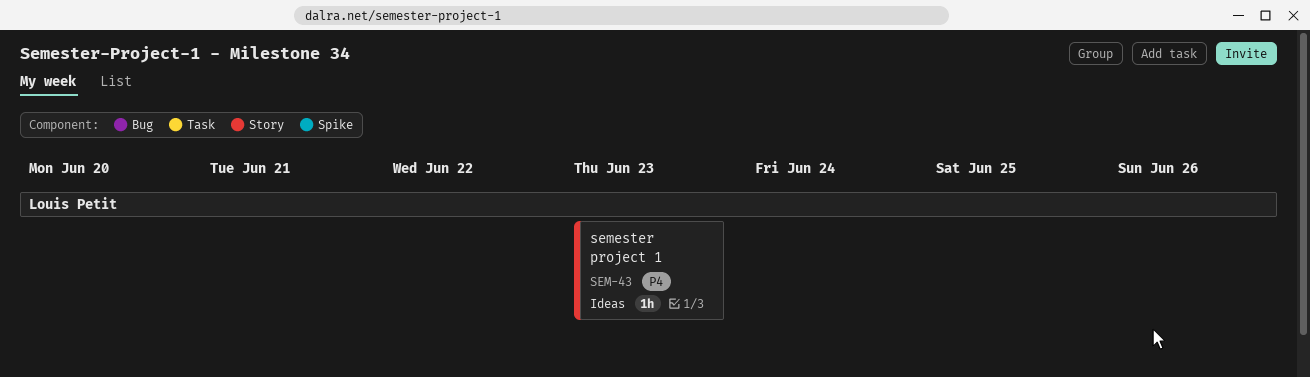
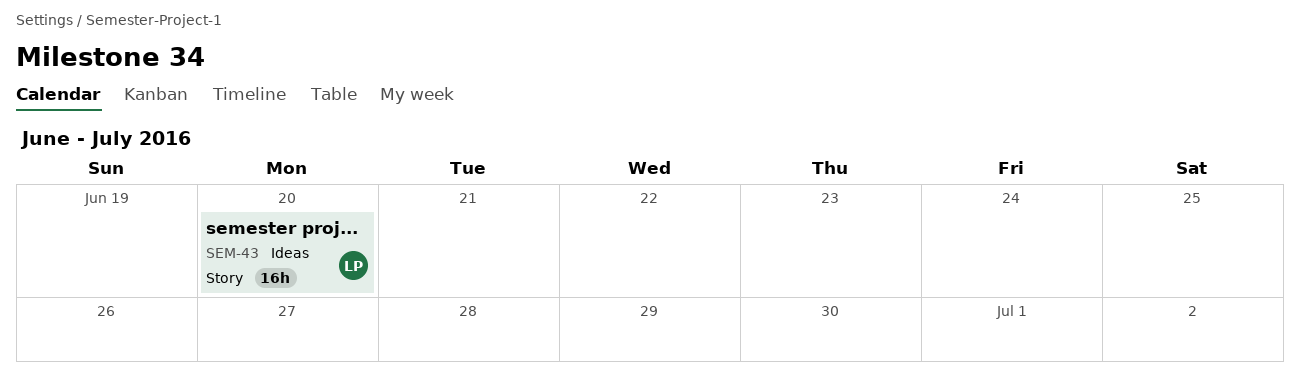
SEM-43, estimate: 1h -> 16h
SEM-43, due: Jun 23 -> Jun 20

